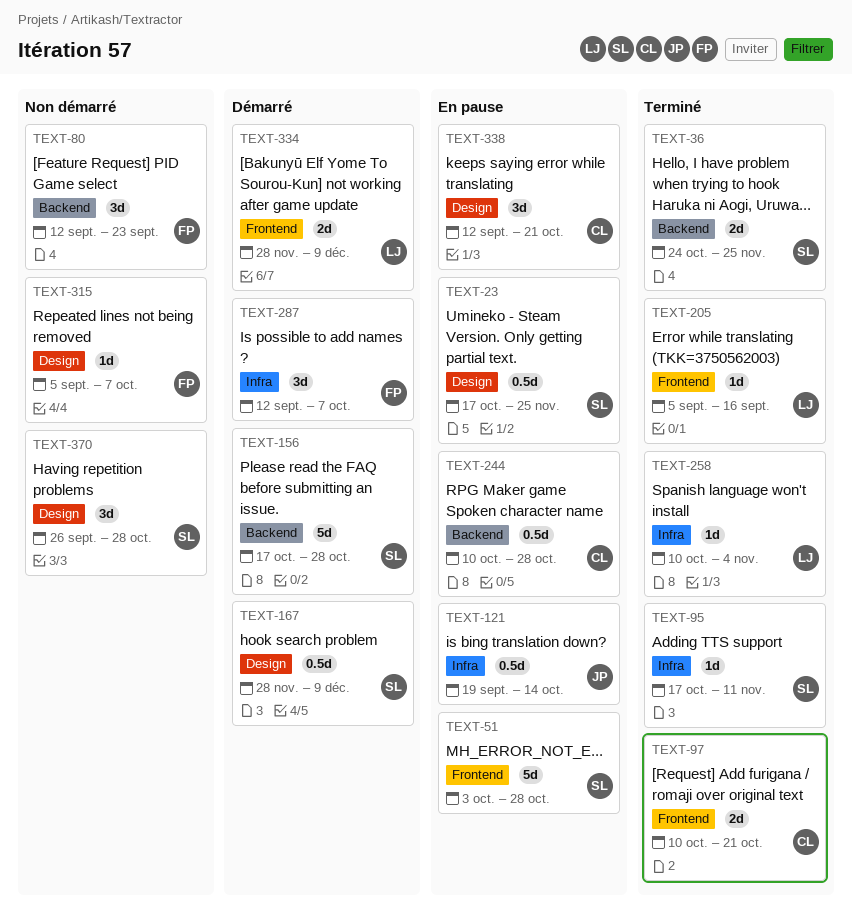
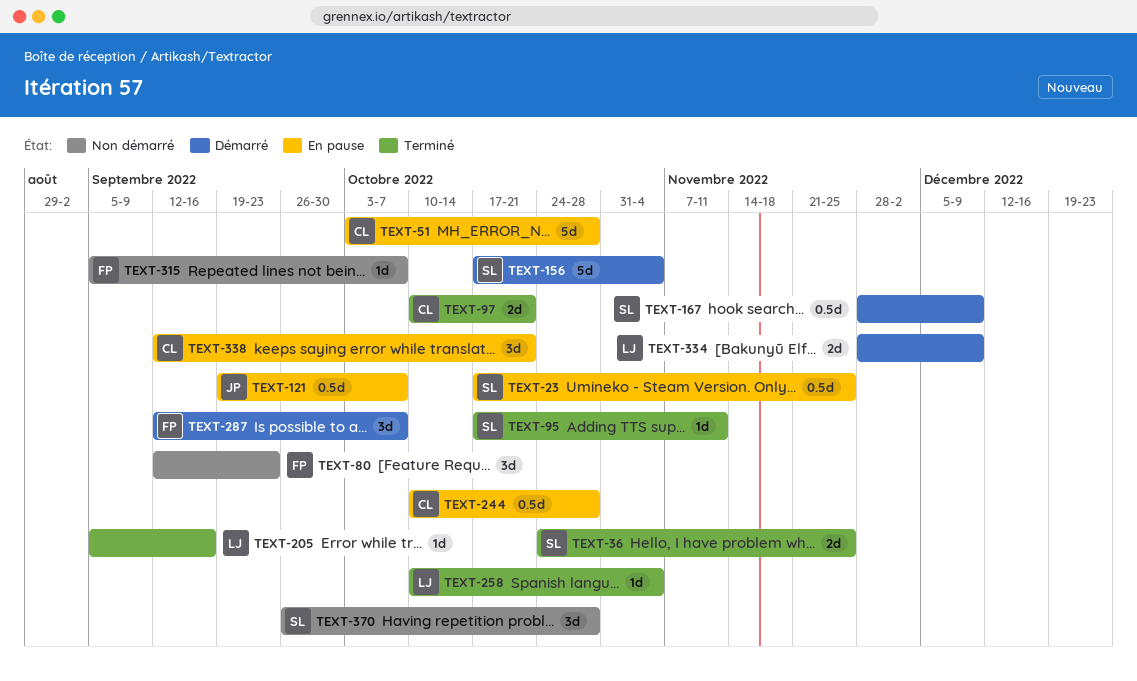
TEXT-51, owner: SL -> CL
TEXT-121, due: Oct 14 -> Oct 7
TEXT-156, due: Oct 28 -> Nov 4

